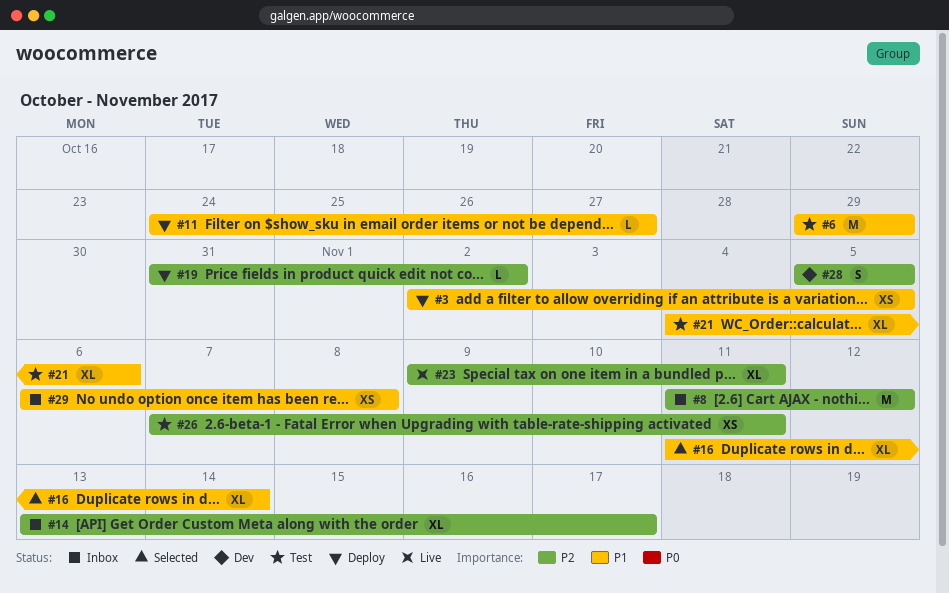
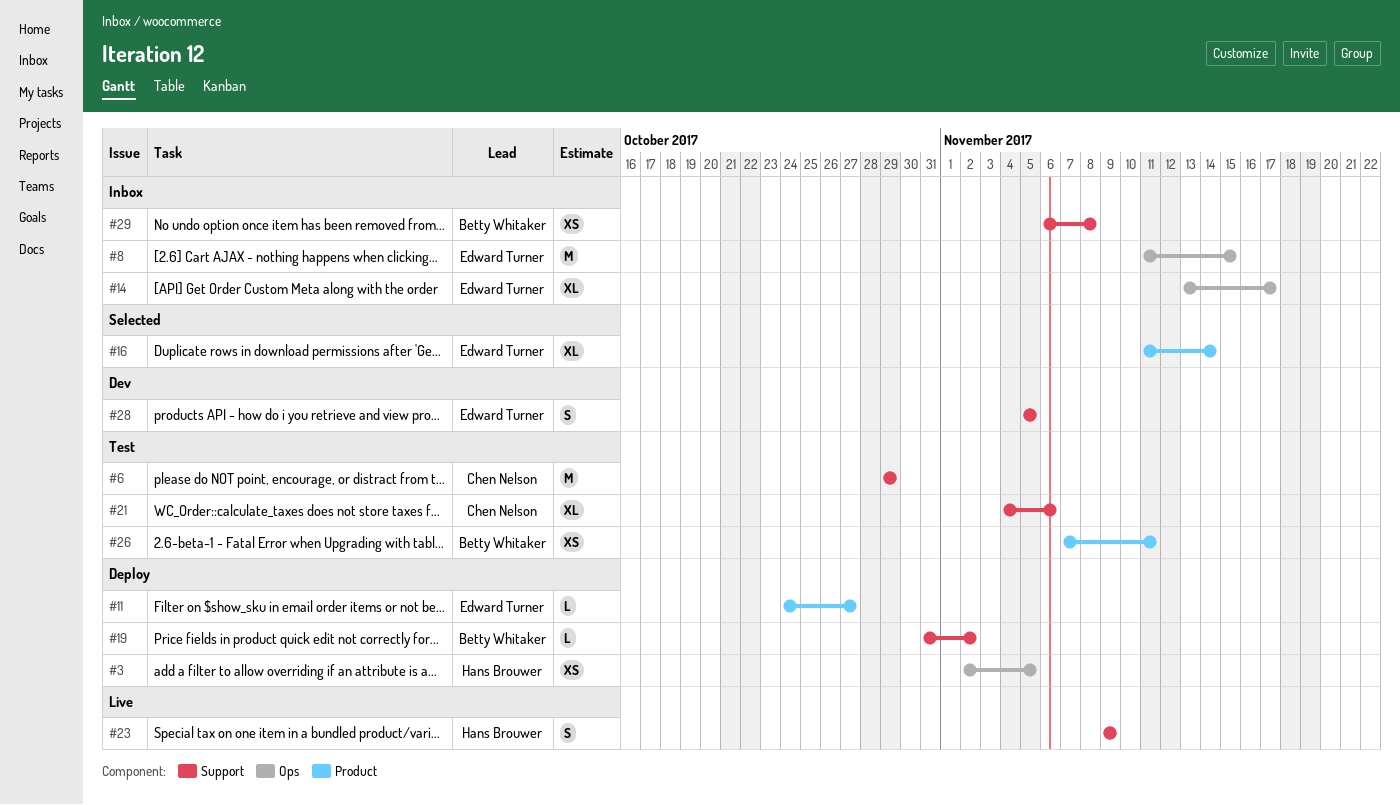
#8, due: Nov 12 -> Nov 15
#23, estimate: XL -> S
#23, due: Nov 11 -> Nov 9

